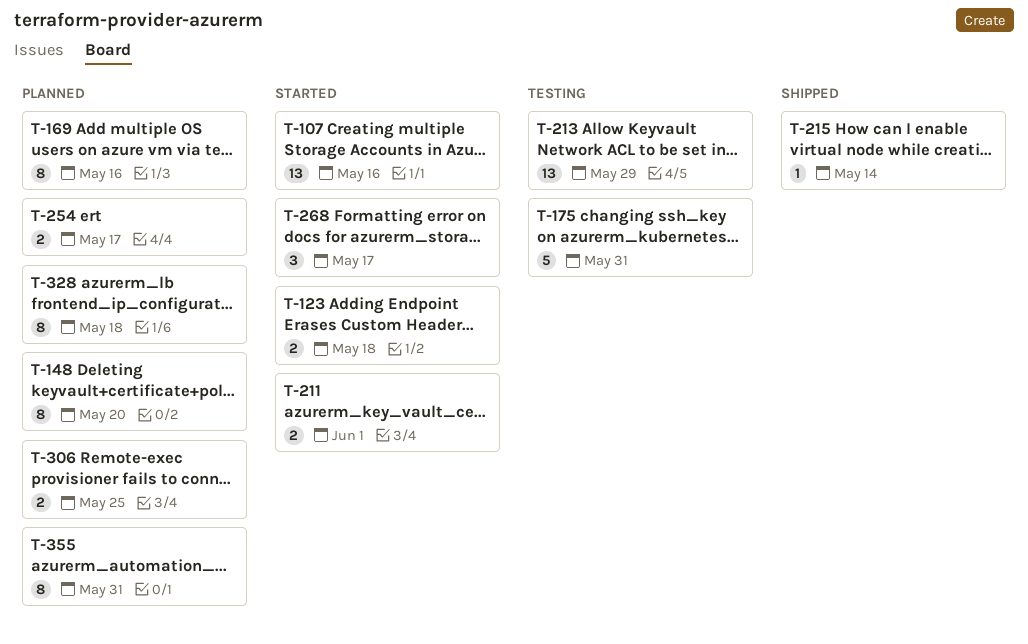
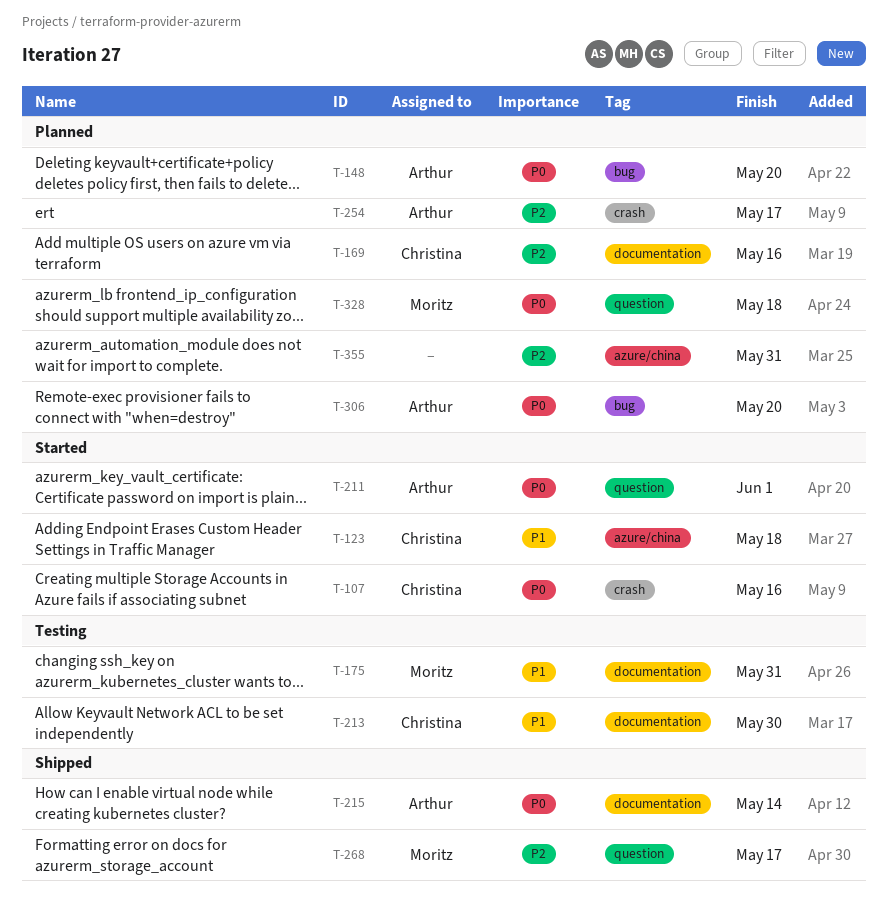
T-213, due: May 29 -> May 30
T-268, status: Started -> Shipped
T-306, due: May 25 -> May 20

